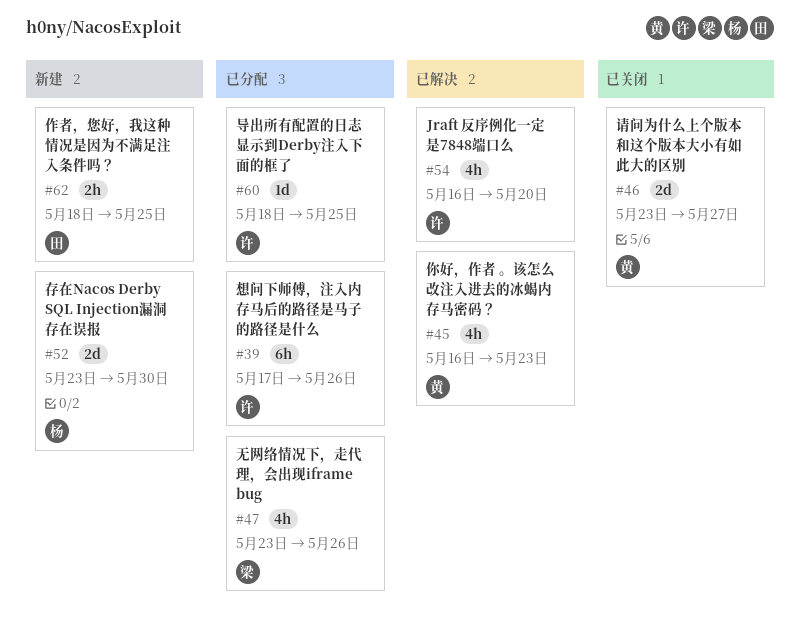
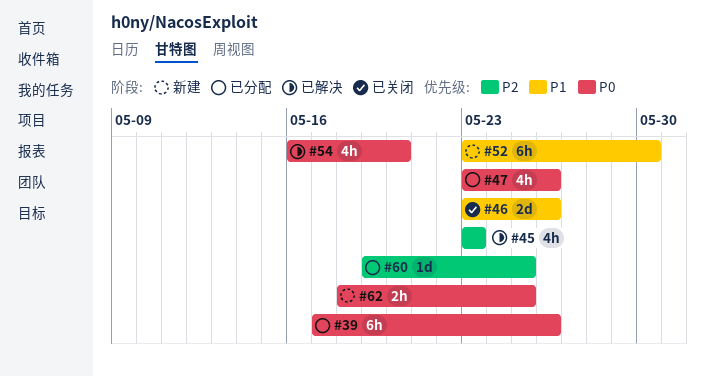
#45, start: May 16 -> May 23
#46, due: May 27 -> May 26
#52, estimate: 2d -> 6h
#60, start: May 18 -> May 19

